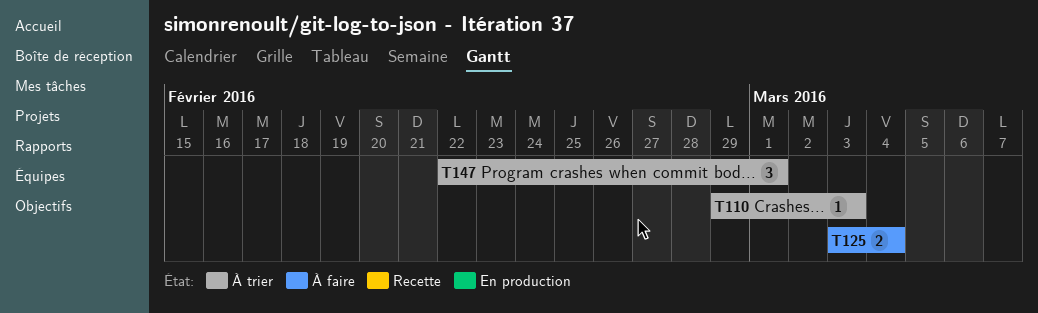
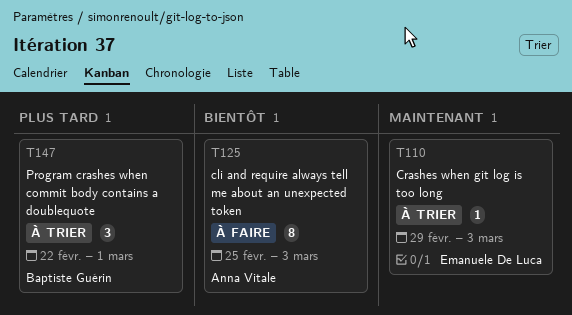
T125, estimate: 2 -> 8
T125, start: Mar 3 -> Feb 25
T125, due: Mar 4 -> Mar 3

